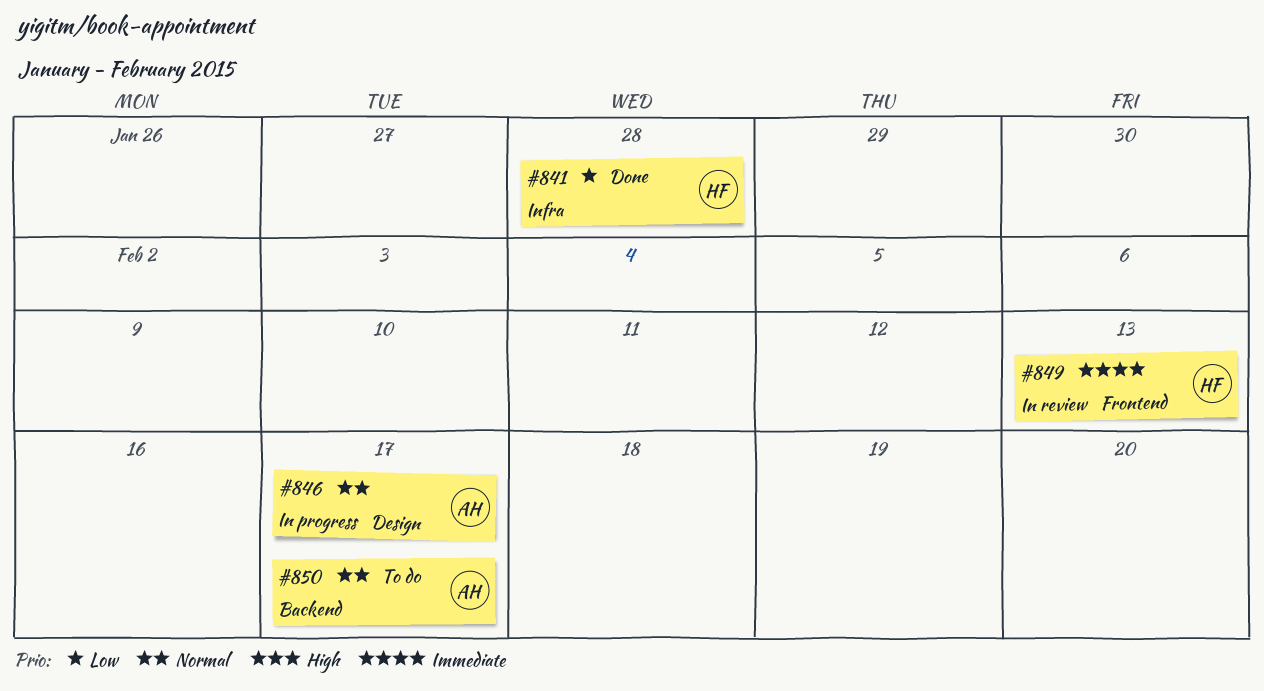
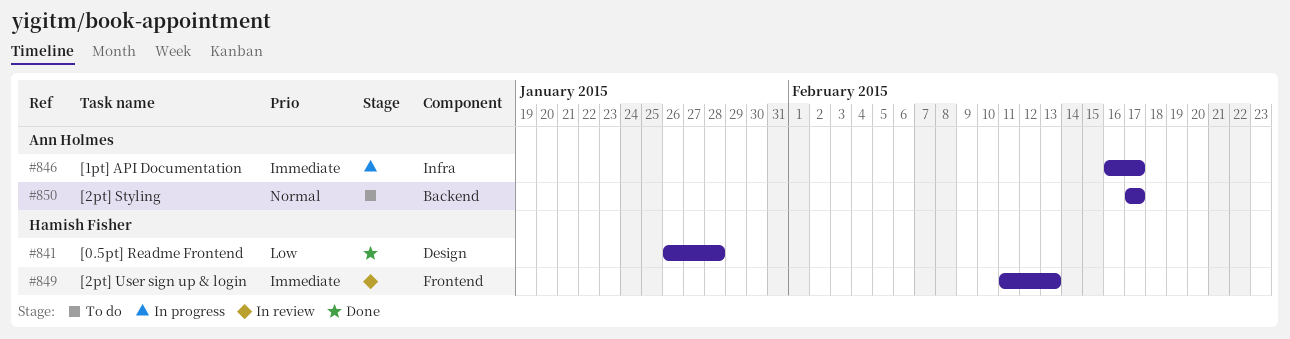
#841, label: Infra -> Design
#846, priority: Normal -> Immediate
#846, label: Design -> Infra

